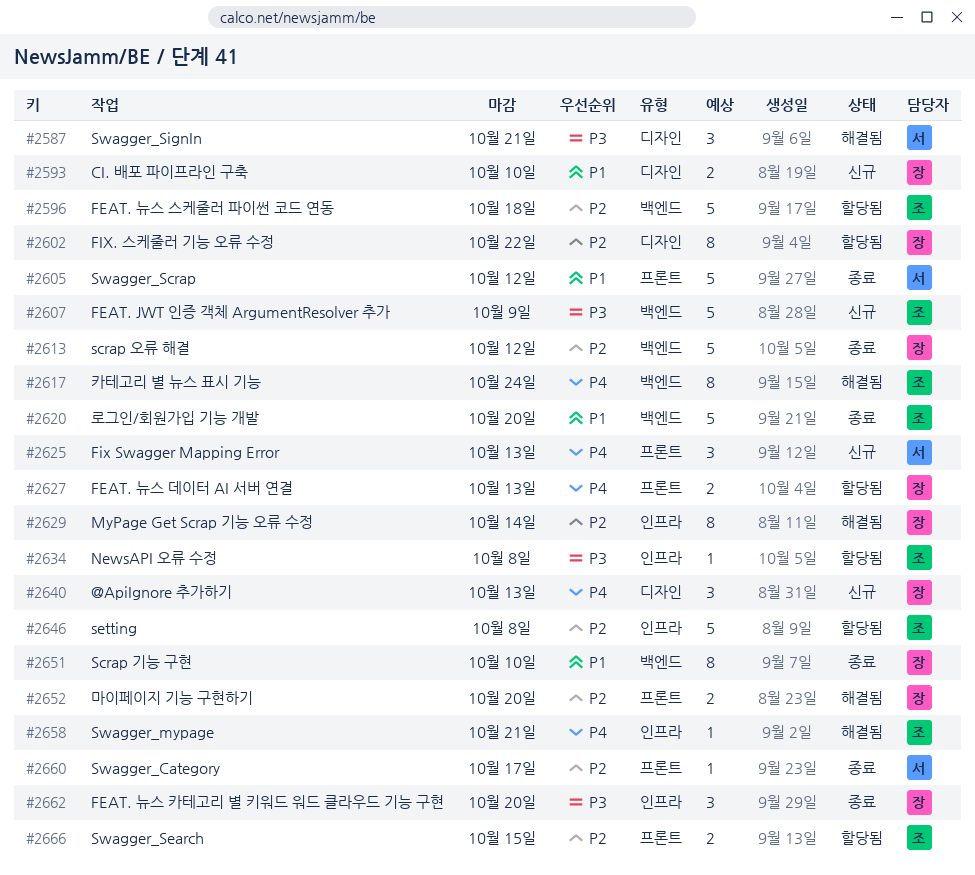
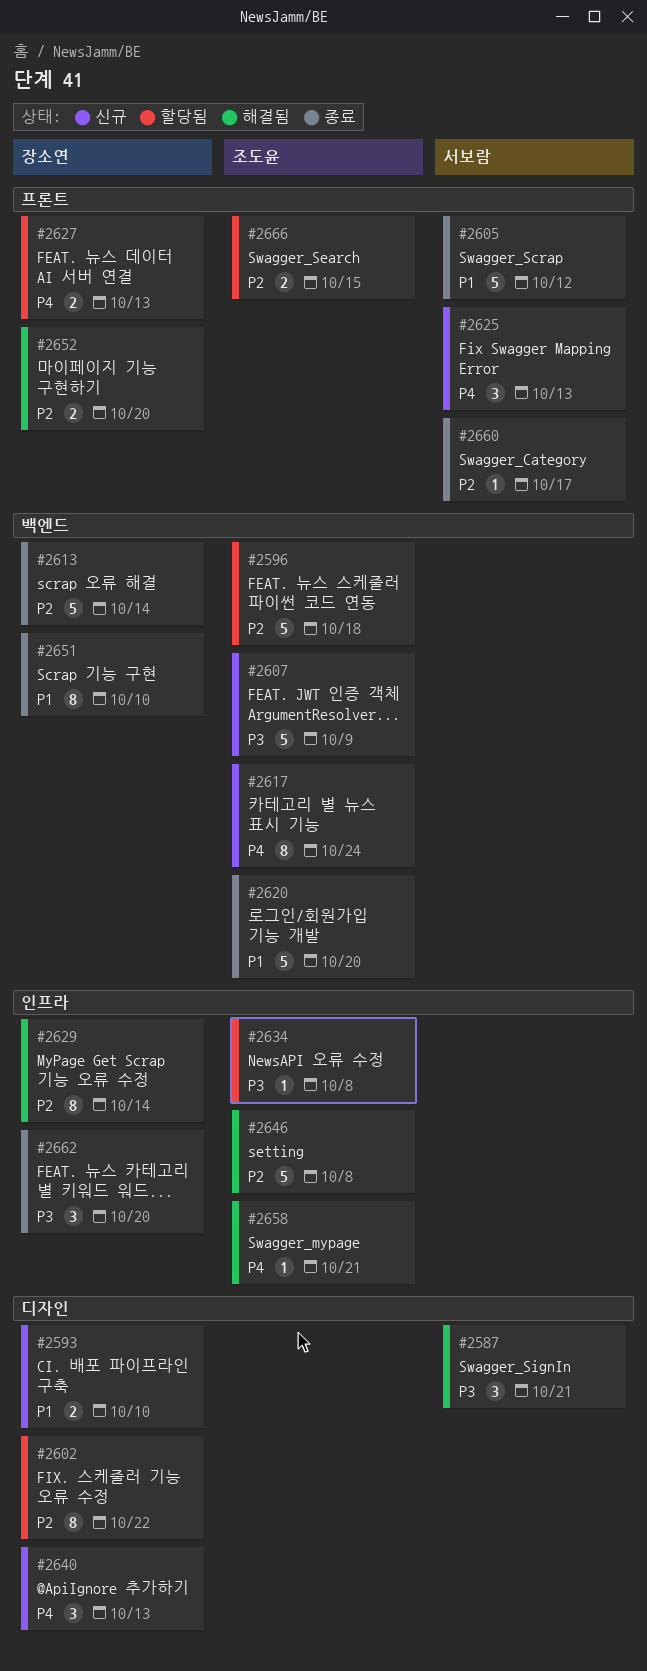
#2613, due: Oct 12 -> Oct 14
#2617, status: 해결됨 -> 신규
#2646, status: 할당됨 -> 해결됨

